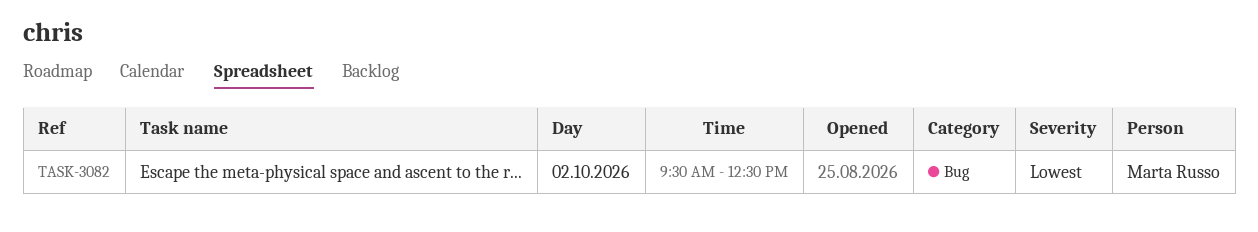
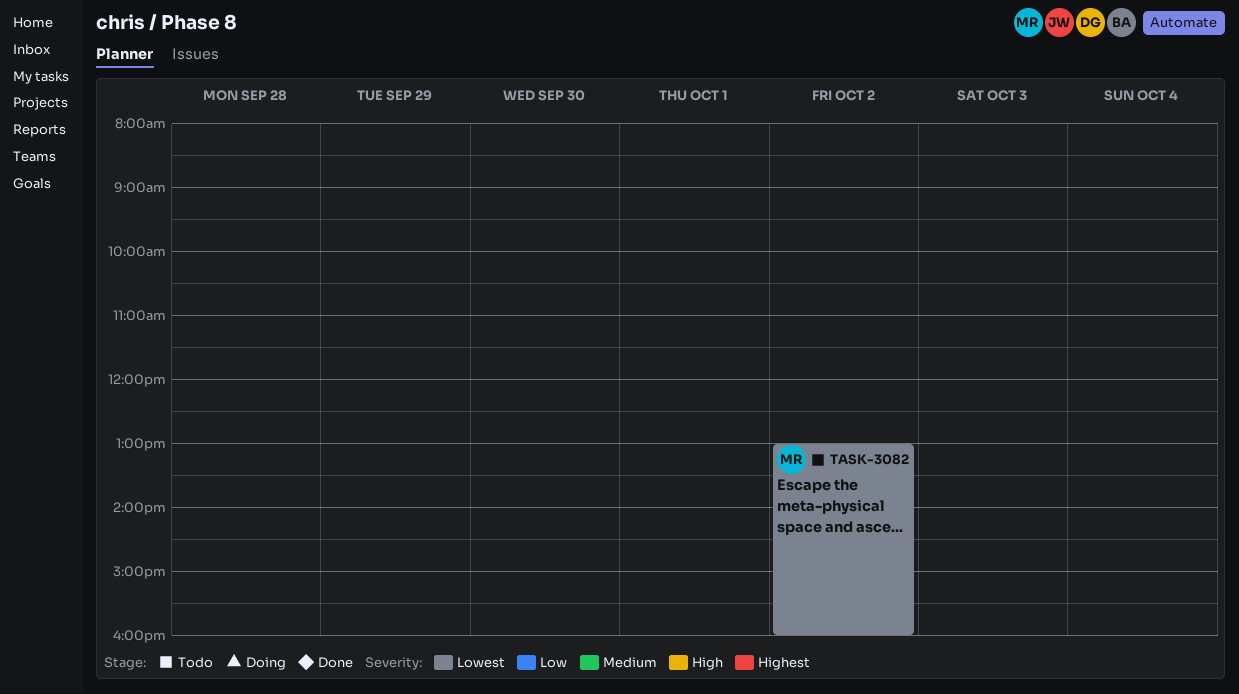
TASK-3082, begins: 09:30 -> 13:00
TASK-3082, ends: 12:30 -> 16:00

